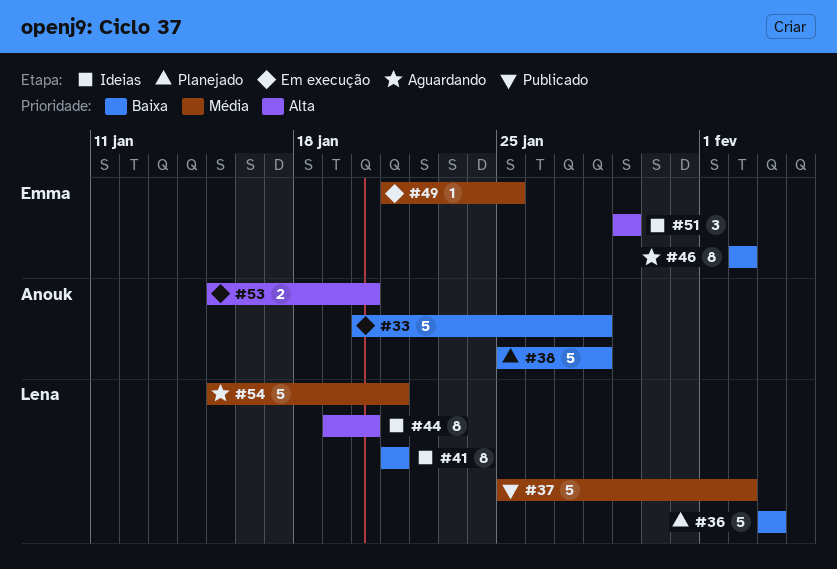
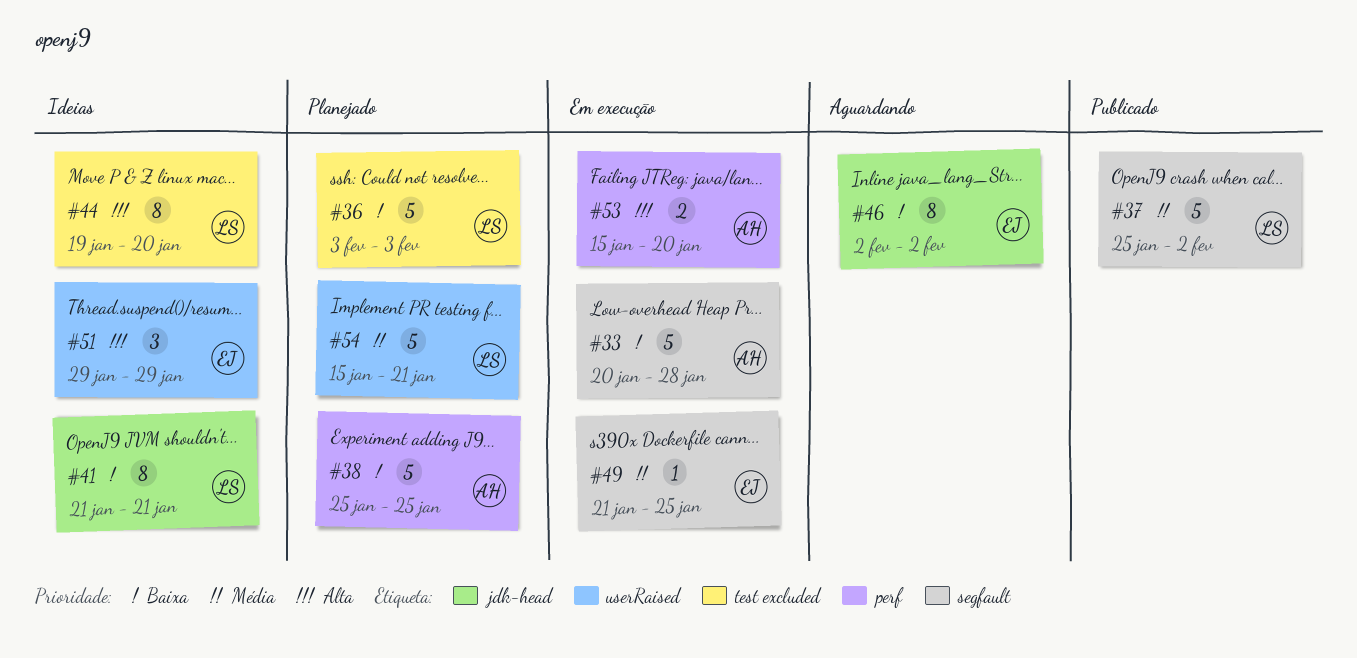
#38, due: Jan 28 -> Jan 25
#54, status: Aguardando -> Planejado

